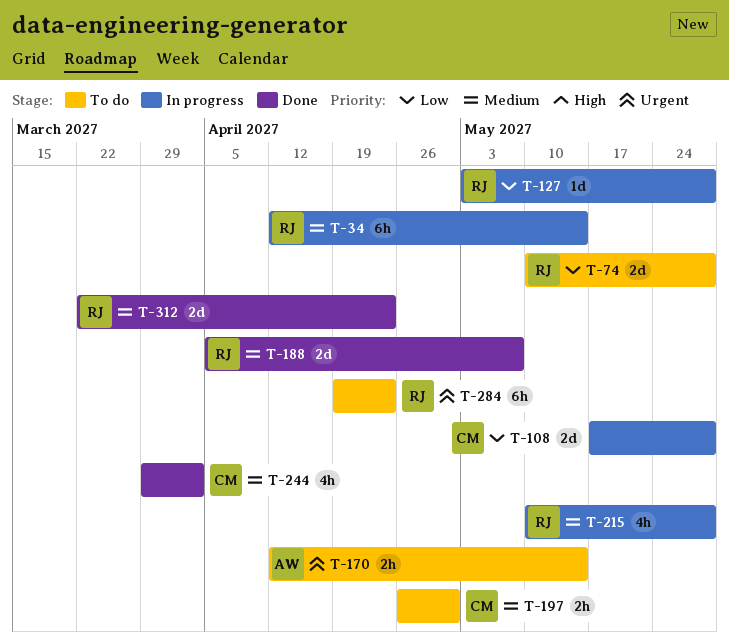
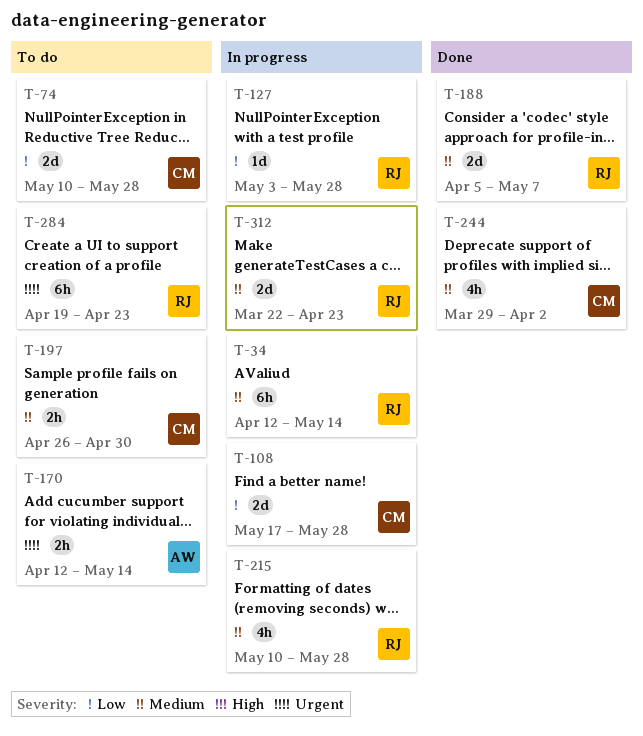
T-74, owner: RJ -> CM
T-312, status: Done -> In progress

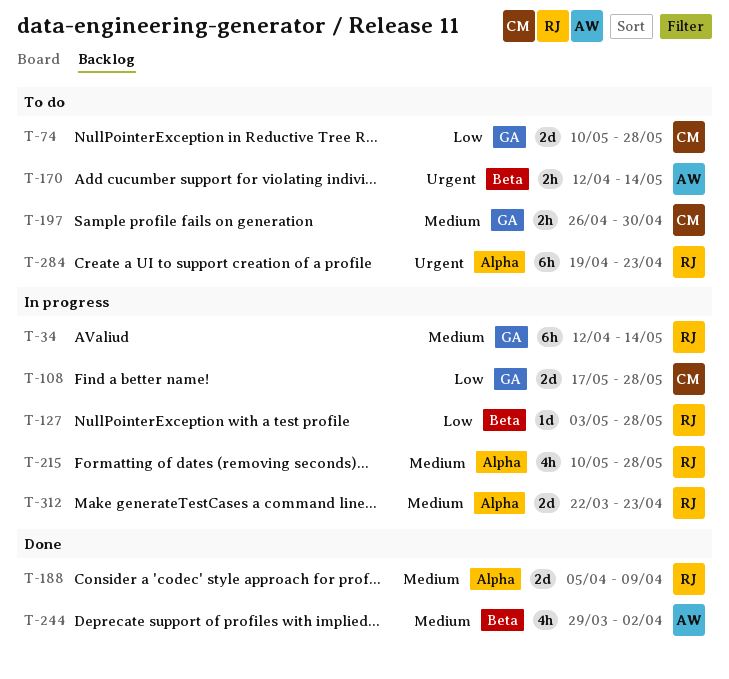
T-188, due: May 7 -> Apr 9
T-244, owner: CM -> AW

